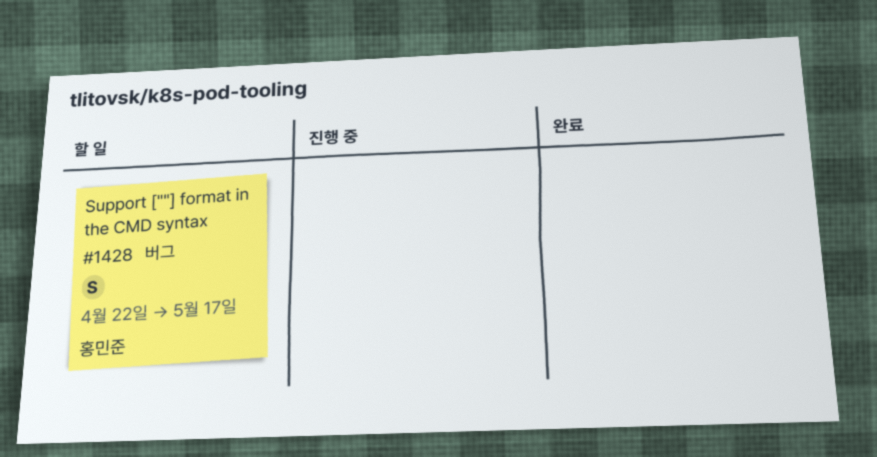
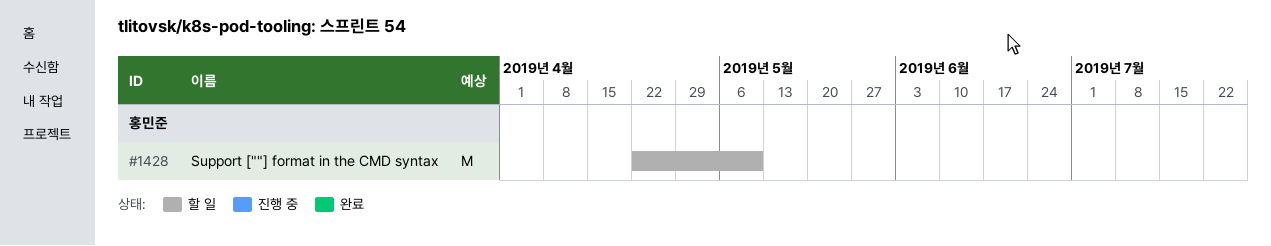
#1428, estimate: S -> M
#1428, due: May 17 -> May 10

